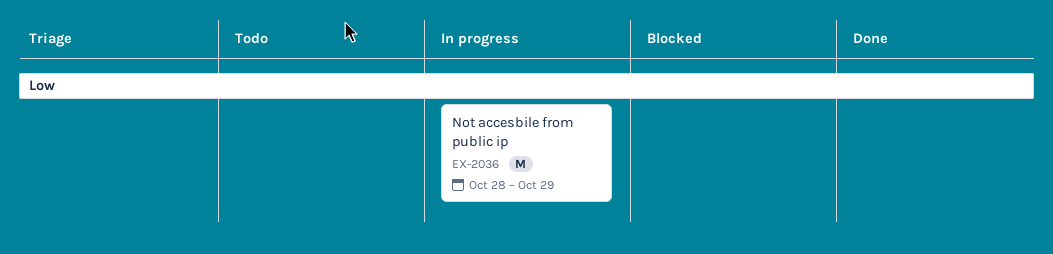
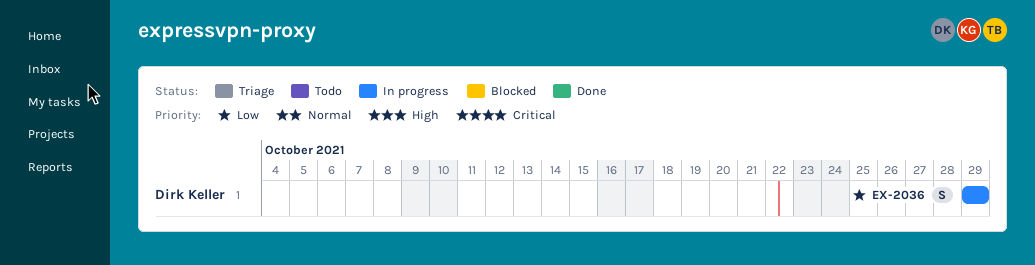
EX-2036, estimate: M -> S
EX-2036, start: Oct 28 -> Oct 29

